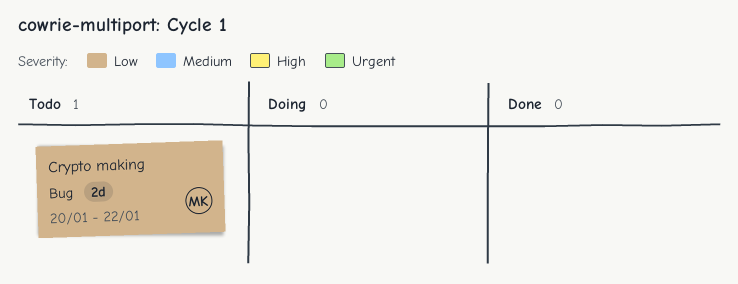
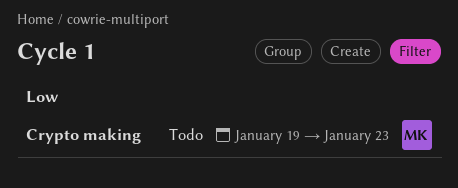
Crypto making, start: Jan 20 -> Jan 19
Crypto making, due: Jan 22 -> Jan 23

